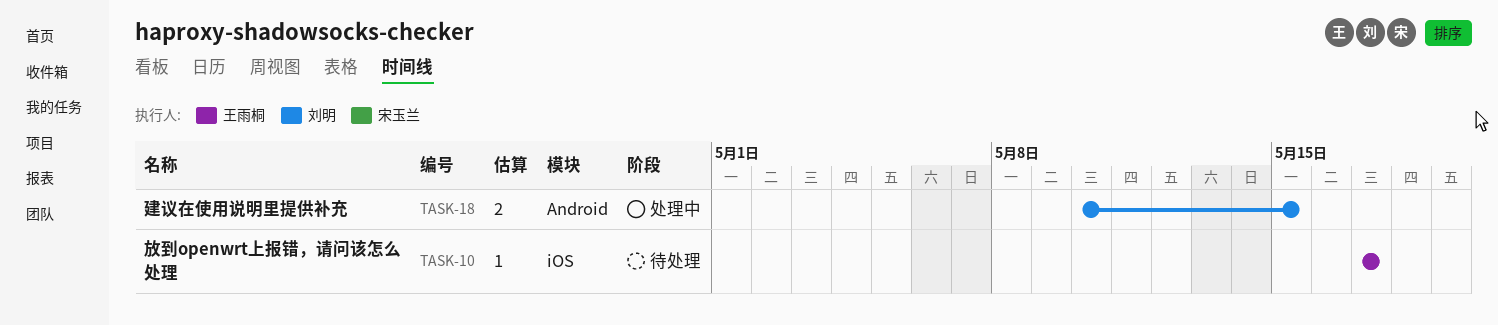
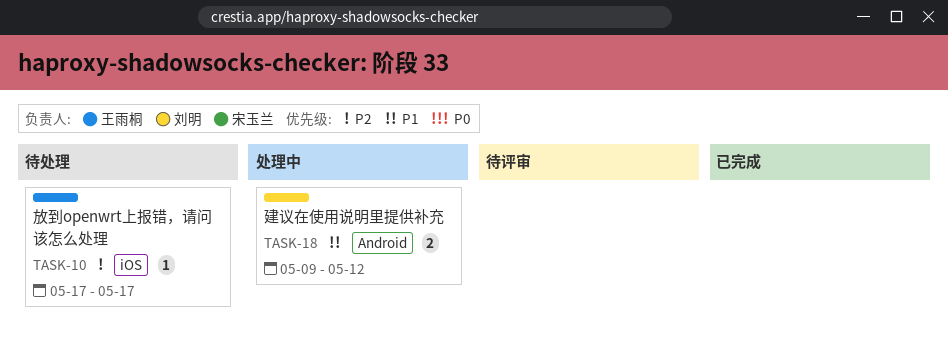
TASK-18, start: May 10 -> May 9
TASK-18, due: May 15 -> May 12

